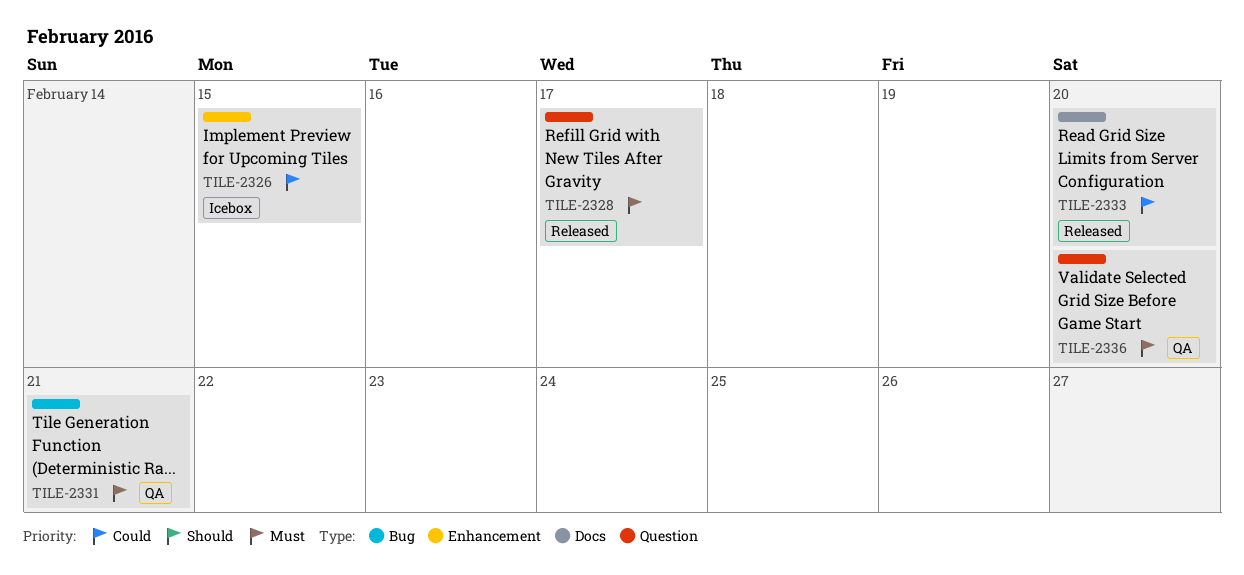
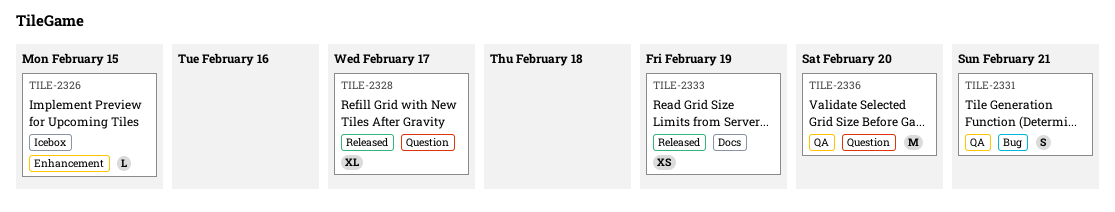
TILE-2333, due: Feb 20 -> Feb 19

